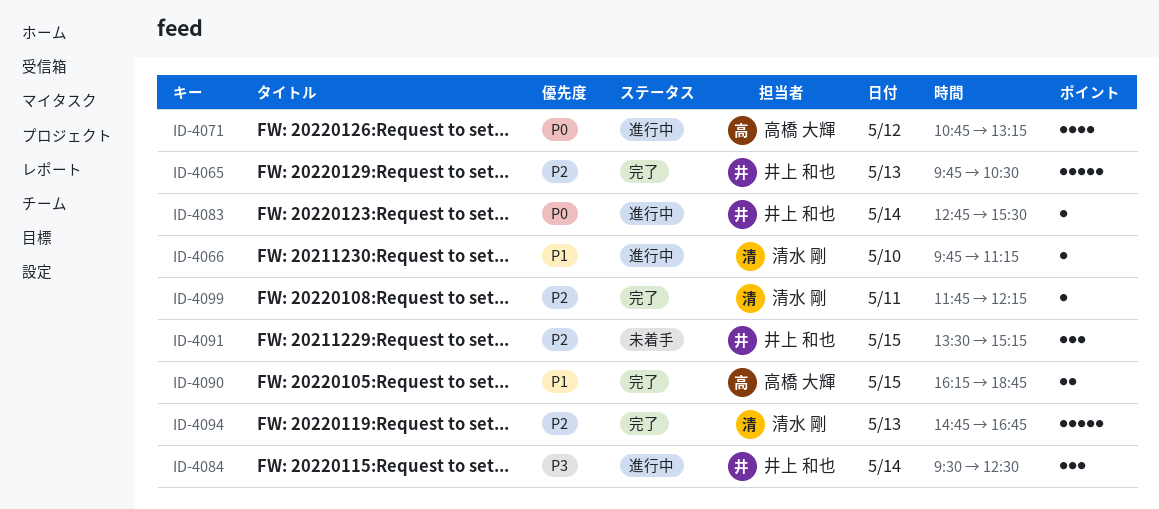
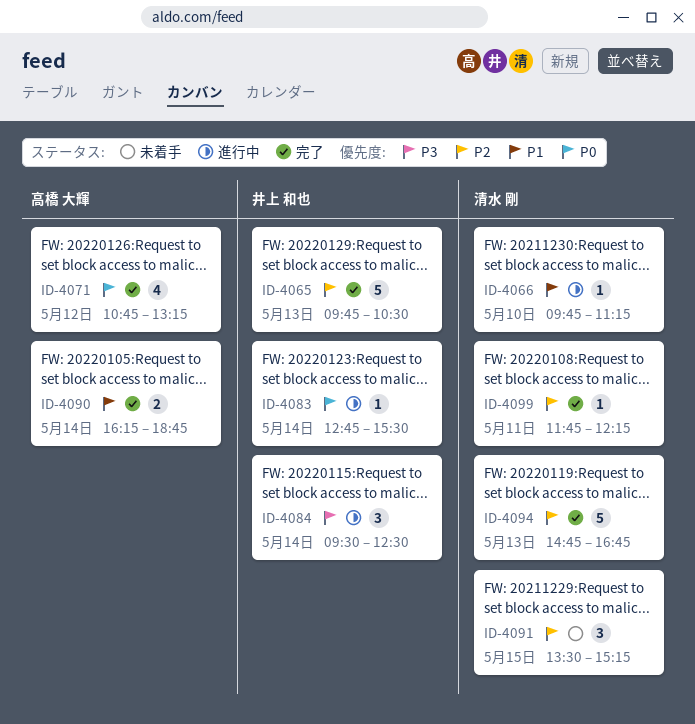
ID-4071, status: 進行中 -> 完了
ID-4090, day: May 15 -> May 14
ID-4091, owner: 井上 和也 -> 清水 剛

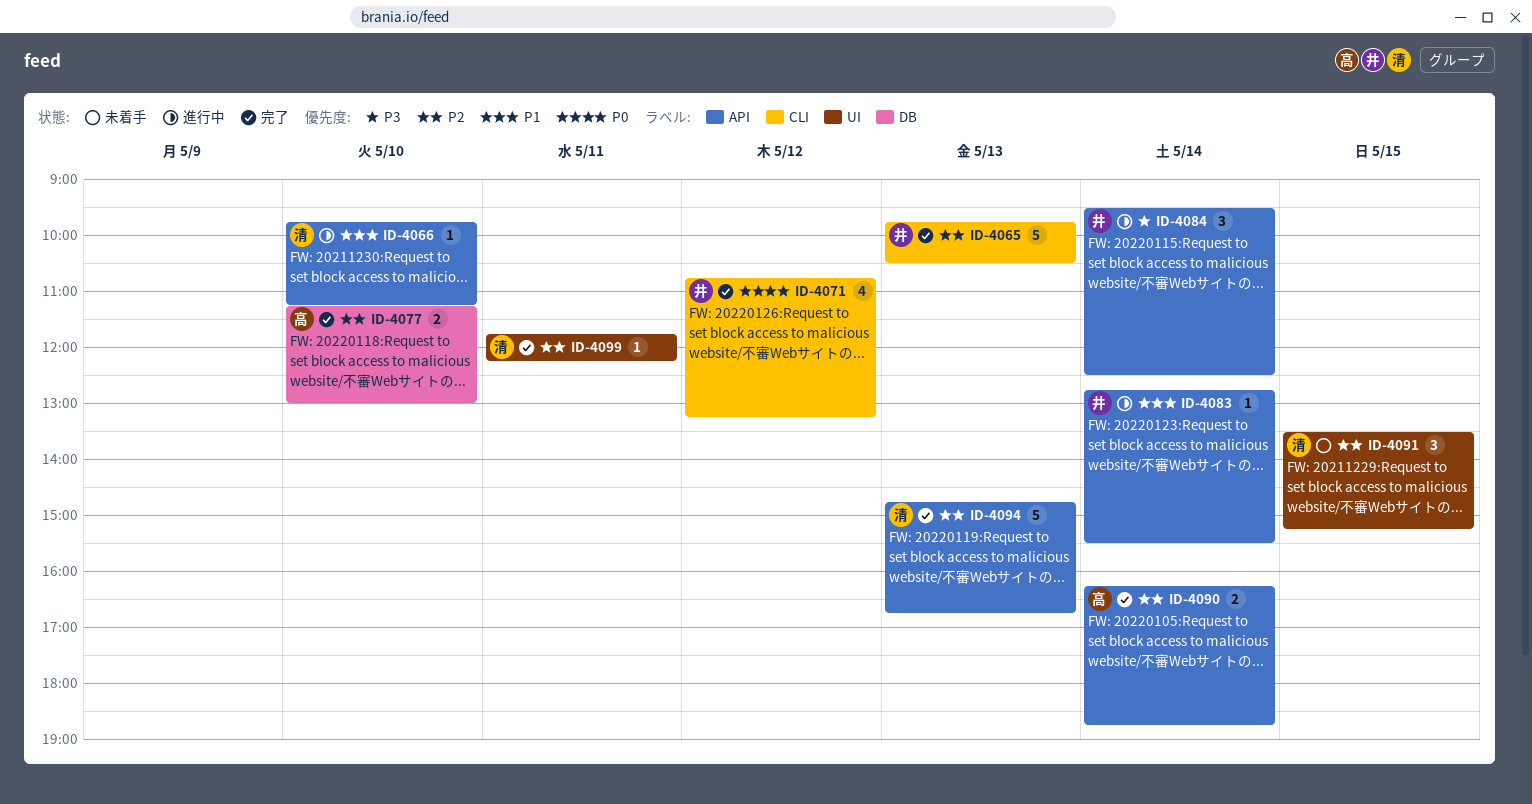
ID-4071, owner: 高橋 大輝 -> 井上 和也
ID-4077: none -> present
ID-4083, priority: P0 -> P1
ID-4090, priority: P1 -> P2

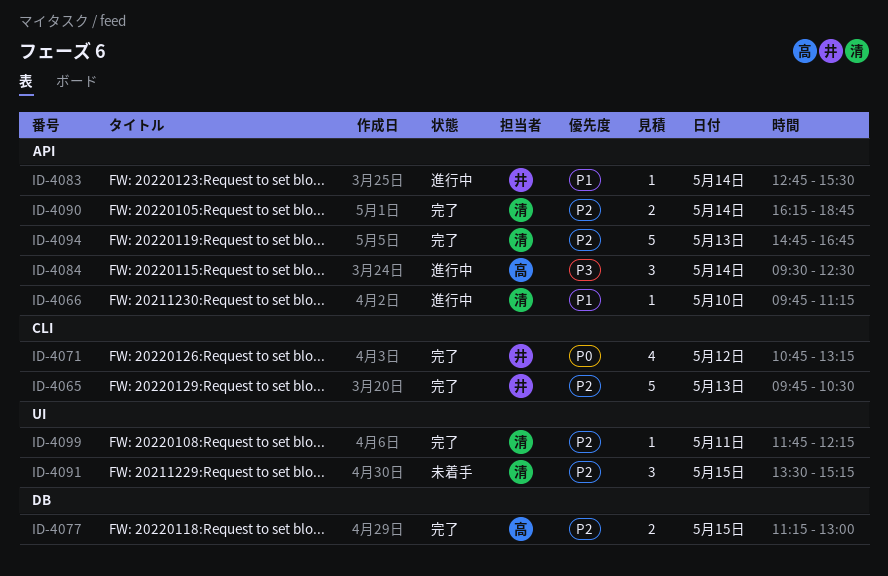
ID-4077, day: May 10 -> May 15
ID-4084, owner: 井 -> 高
ID-4090, owner: 高 -> 清

